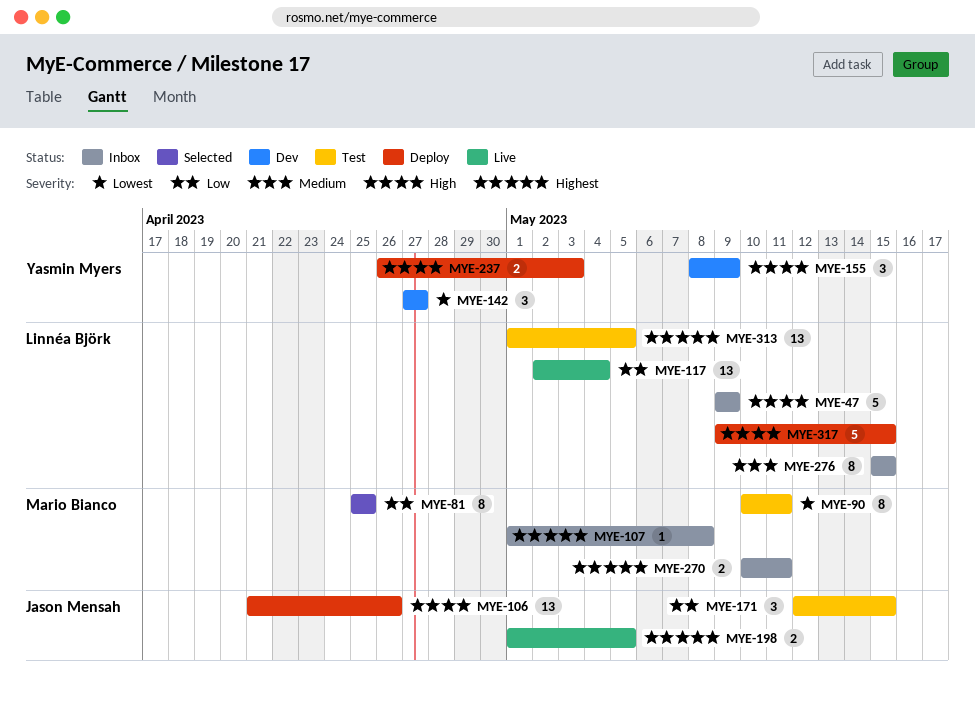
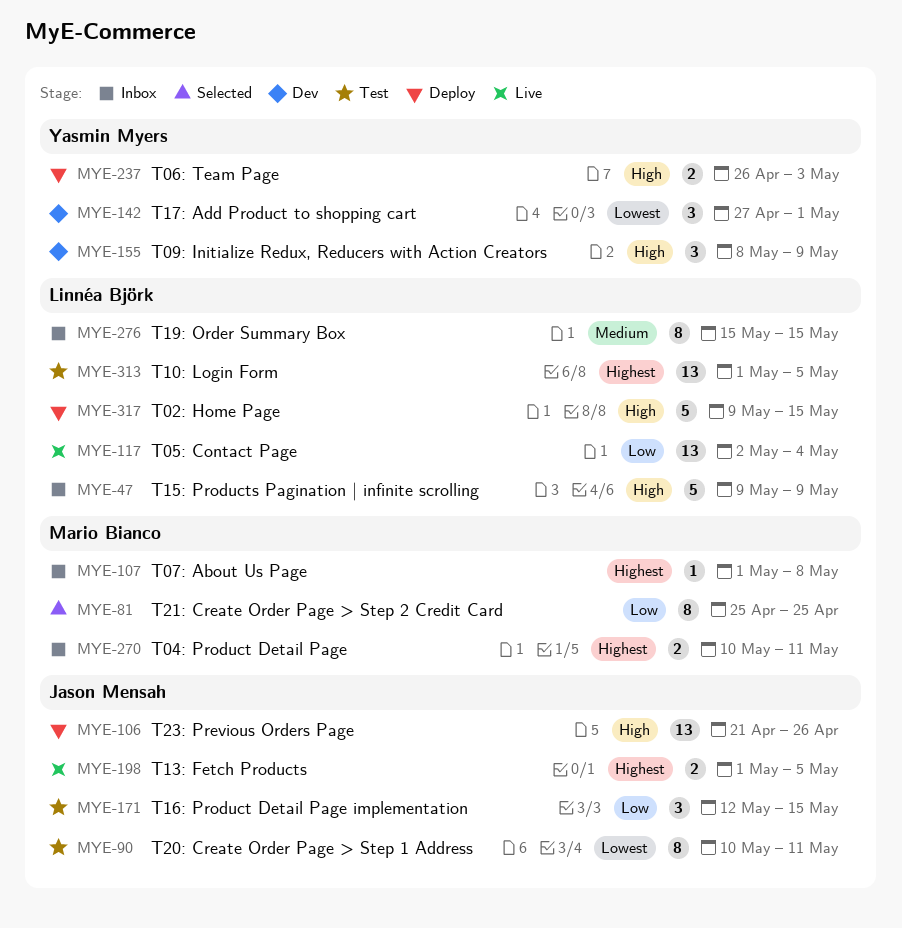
MYE-90, owner: Mario Bianco -> Jason Mensah
MYE-142, due: Apr 27 -> May 1

